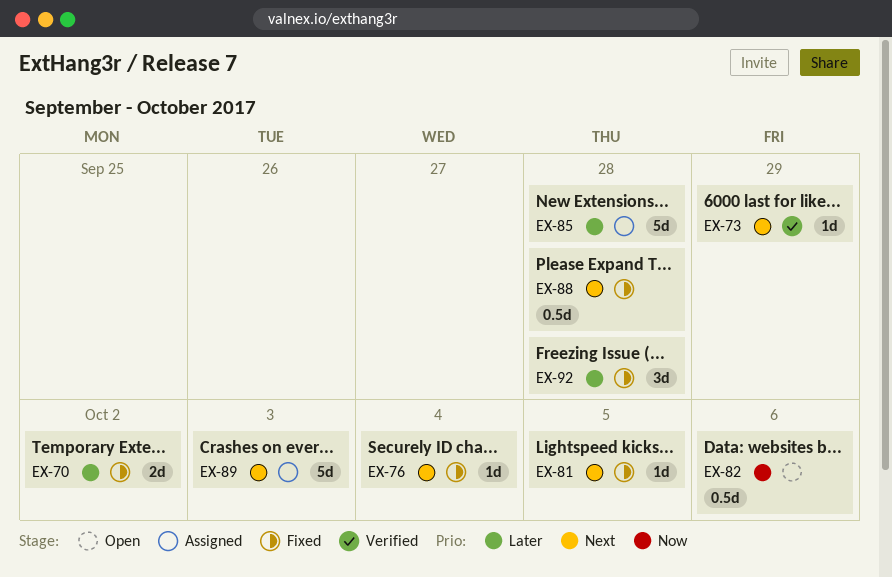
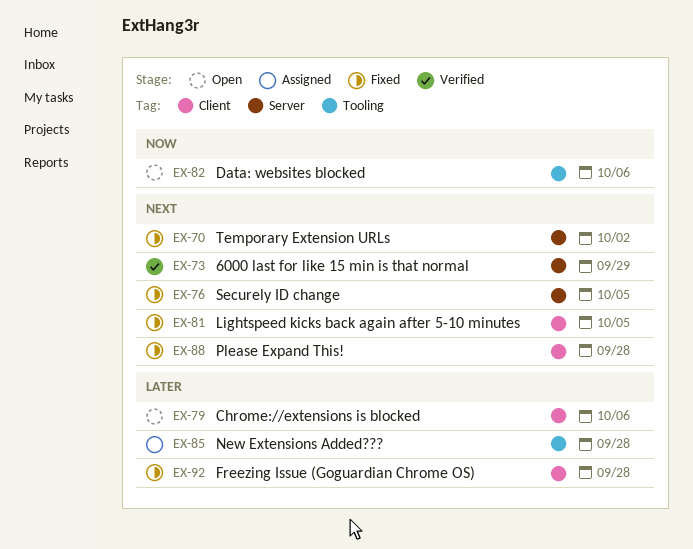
EX-70, priority: Later -> Next
EX-76, due: Oct 4 -> Oct 5
EX-79: none -> present
EX-89: present -> none

